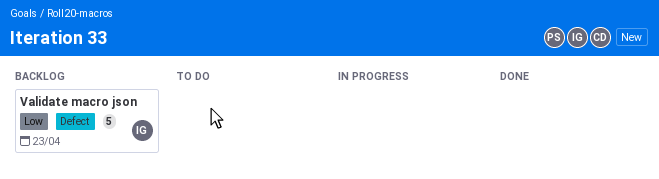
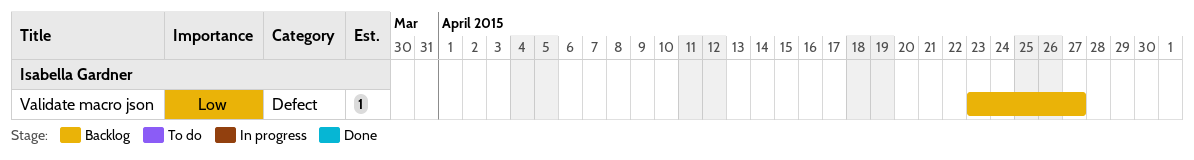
Validate macro json, estimate: 5 -> 1
Validate macro json, due: Apr 23 -> Apr 27

